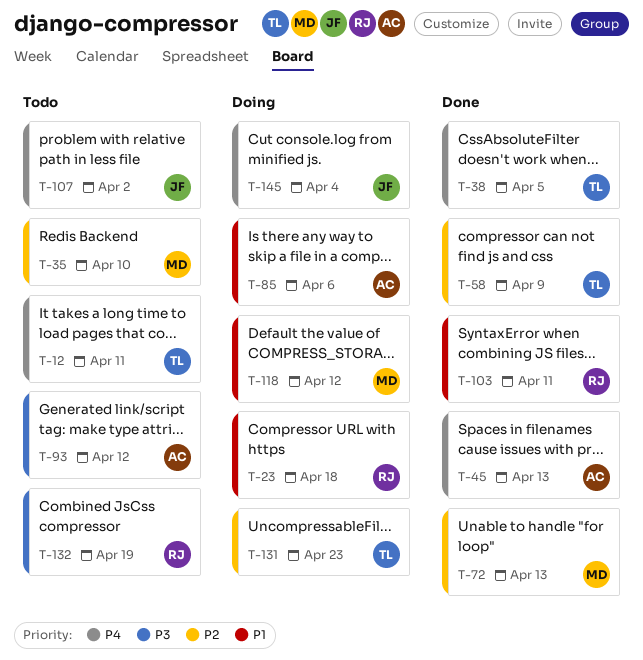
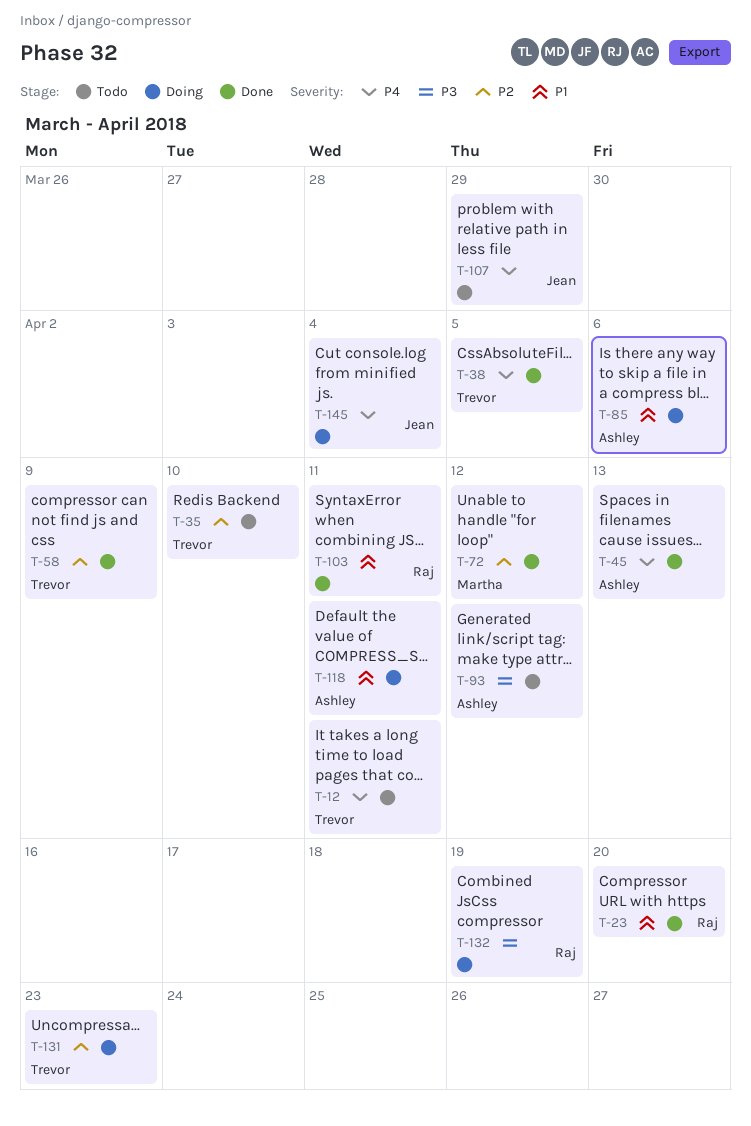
T-23, status: Doing -> Done
T-23, due: Apr 18 -> Apr 20
T-35, owner: Martha -> Trevor
T-72, due: Apr 13 -> Apr 12
T-107, due: Apr 2 -> Mar 29
T-118, owner: Martha -> Ashley
T-118, due: Apr 12 -> Apr 11
T-132, status: Todo -> Doing

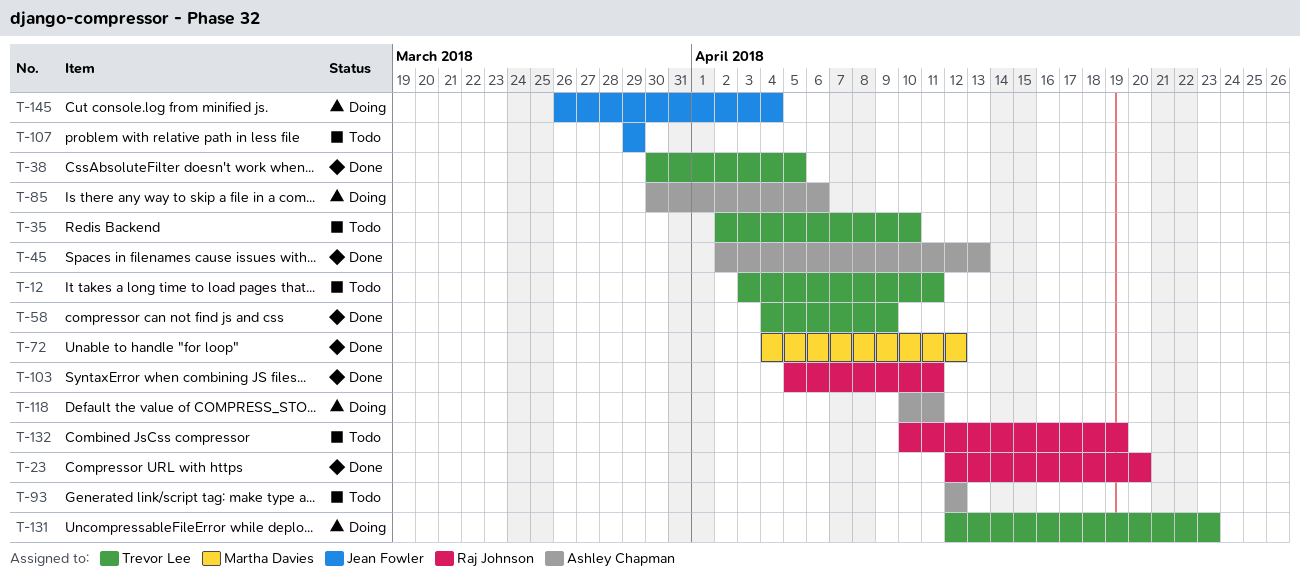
T-132, status: Doing -> Todo

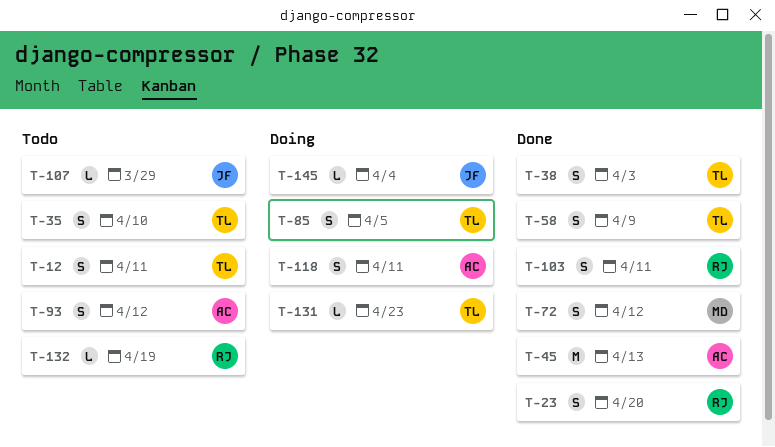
T-38, due: Apr 5 -> Apr 3
T-85, owner: Ashley Chapman -> Trevor Lee
T-85, due: Apr 6 -> Apr 5

